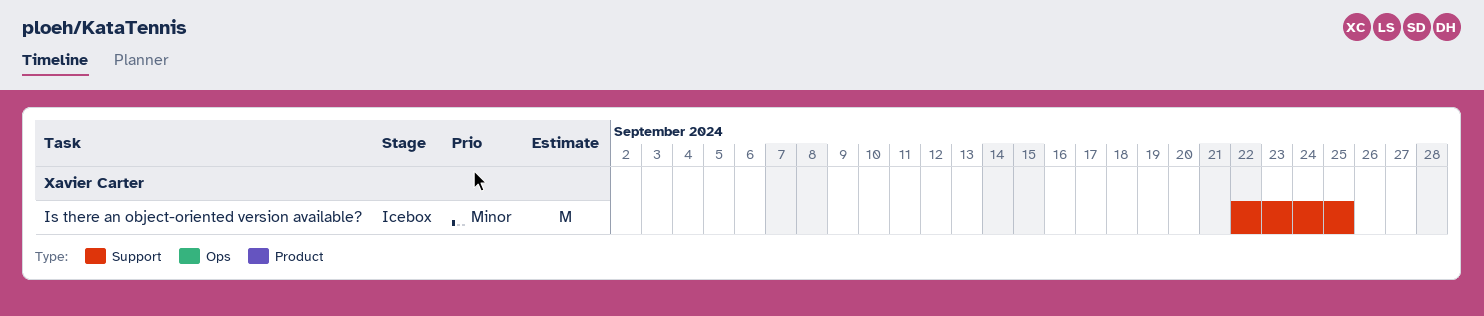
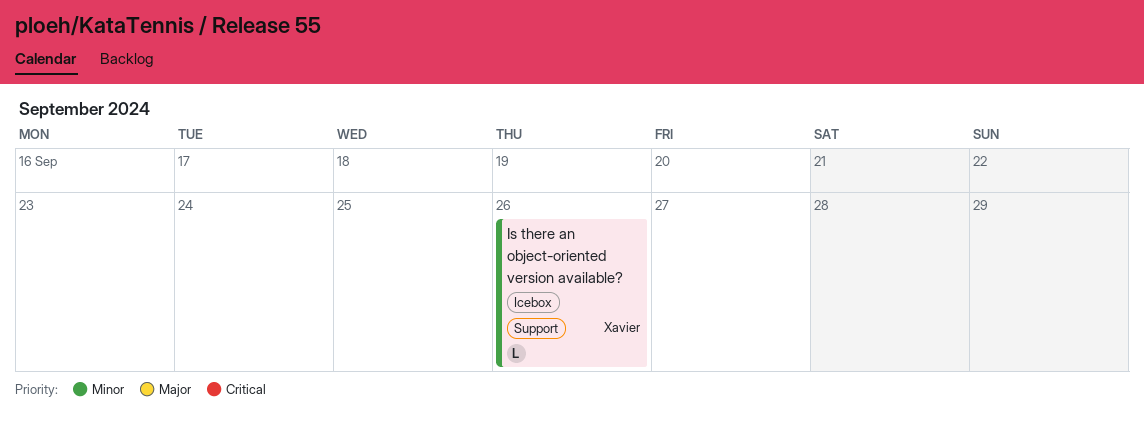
Is there an object-oriented version available?, estimate: M -> L
Is there an object-oriented version available?, due: Sep 25 -> Sep 26

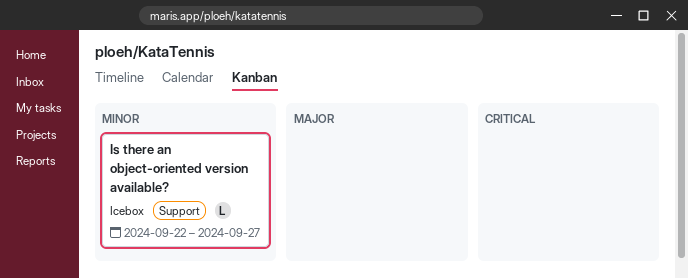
Is there an object-oriented version available?, due: Sep 26 -> Sep 27

